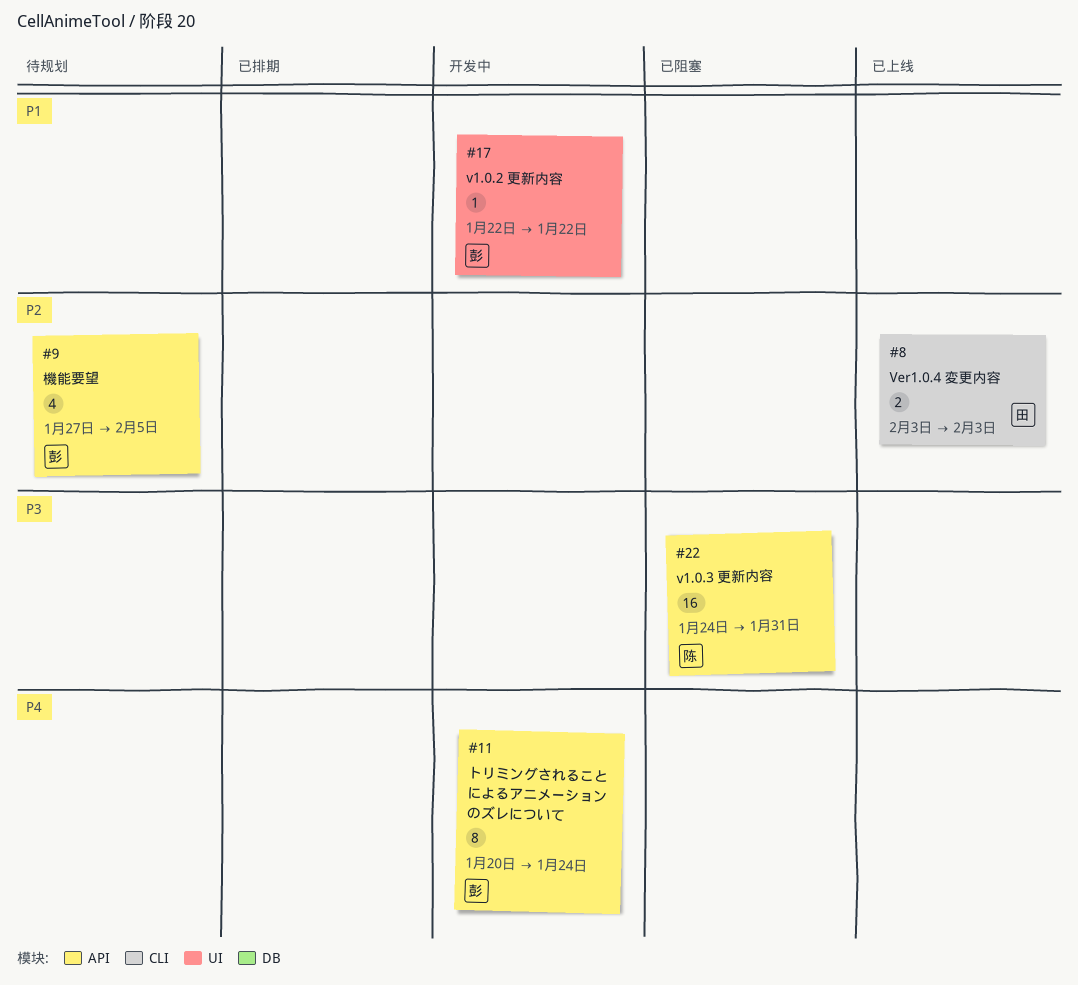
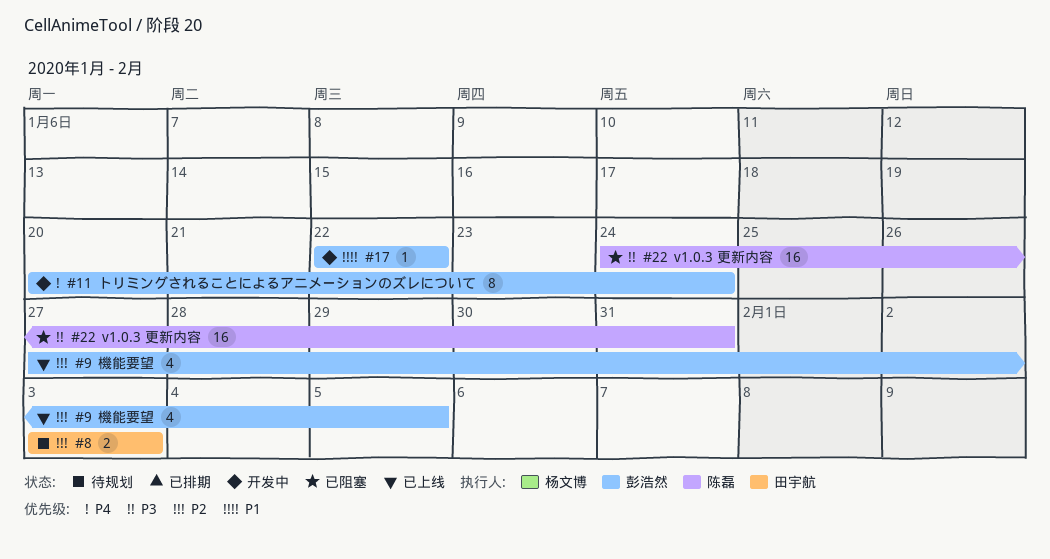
#8, status: 已上线 -> 待规划
#9, status: 待规划 -> 已上线

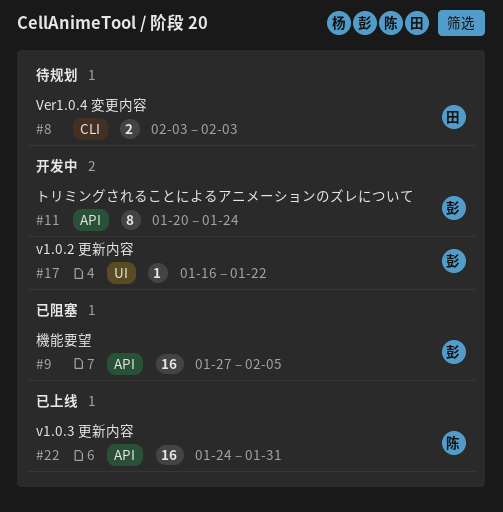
#9, status: 已上线 -> 已阻塞
#9, estimate: 4 -> 16
#17, start: Jan 22 -> Jan 16
#22, status: 已阻塞 -> 已上线

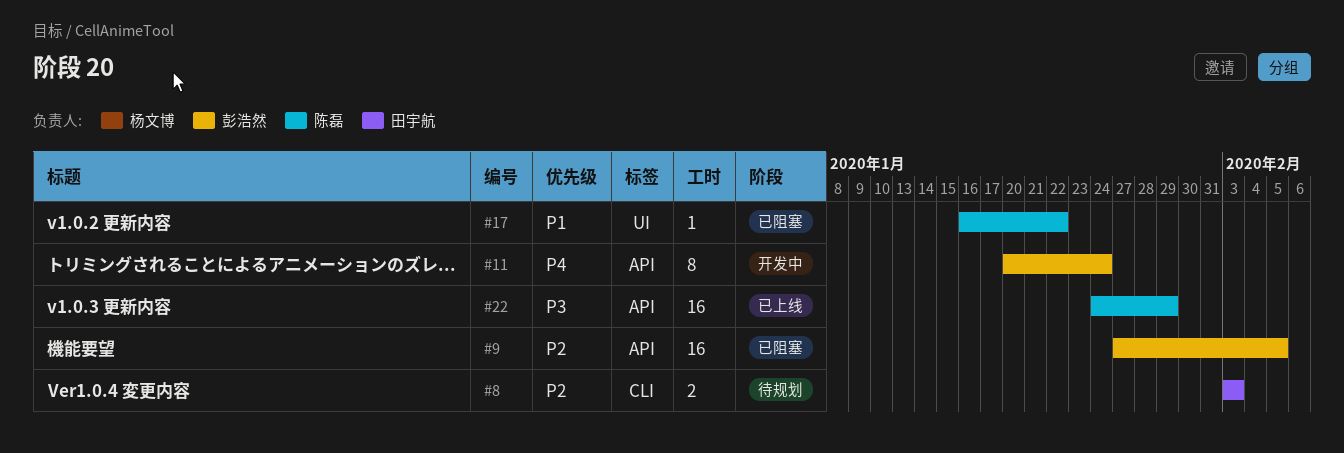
#17, status: 开发中 -> 已阻塞
#17, owner: 彭浩然 -> 陈磊
#22, due: Jan 31 -> Jan 29

